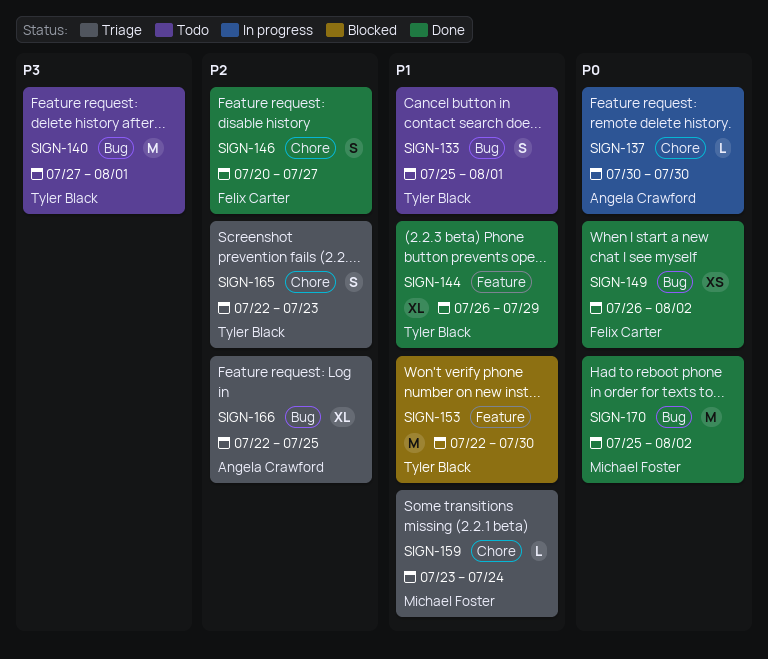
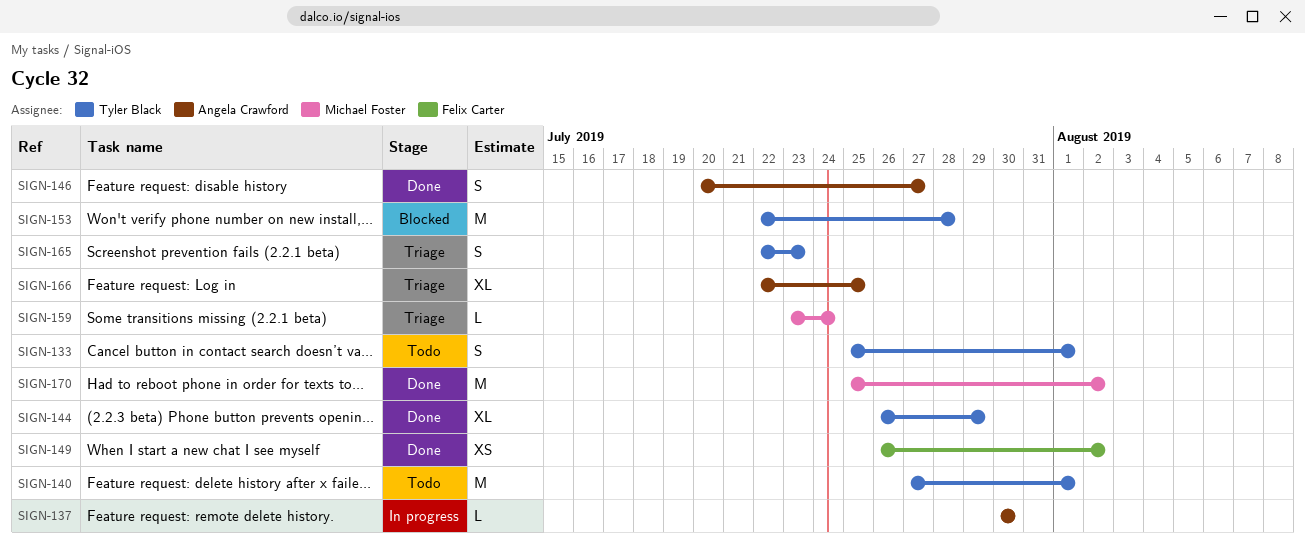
SIGN-146, owner: Felix Carter -> Angela Crawford
SIGN-153, due: Jul 30 -> Jul 28

